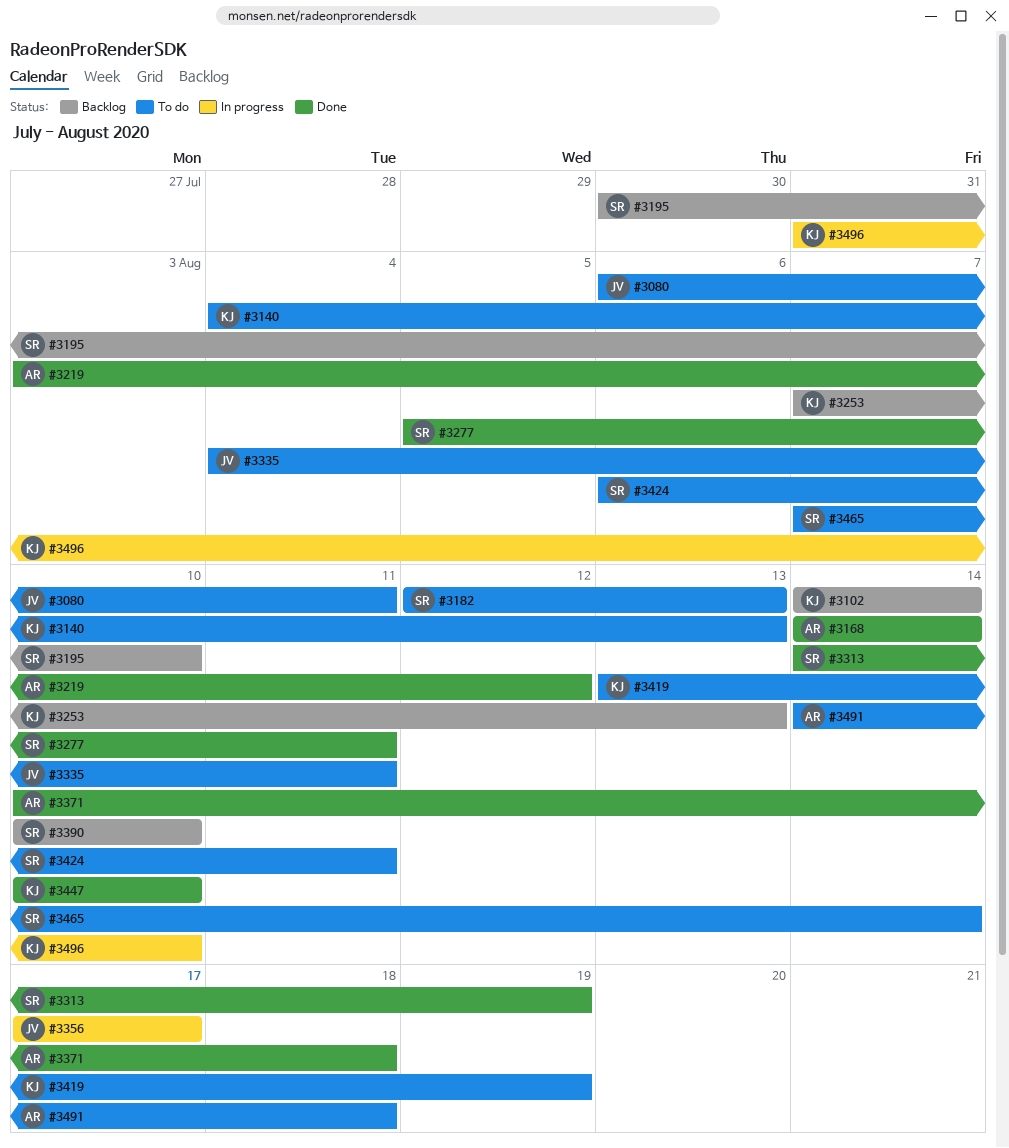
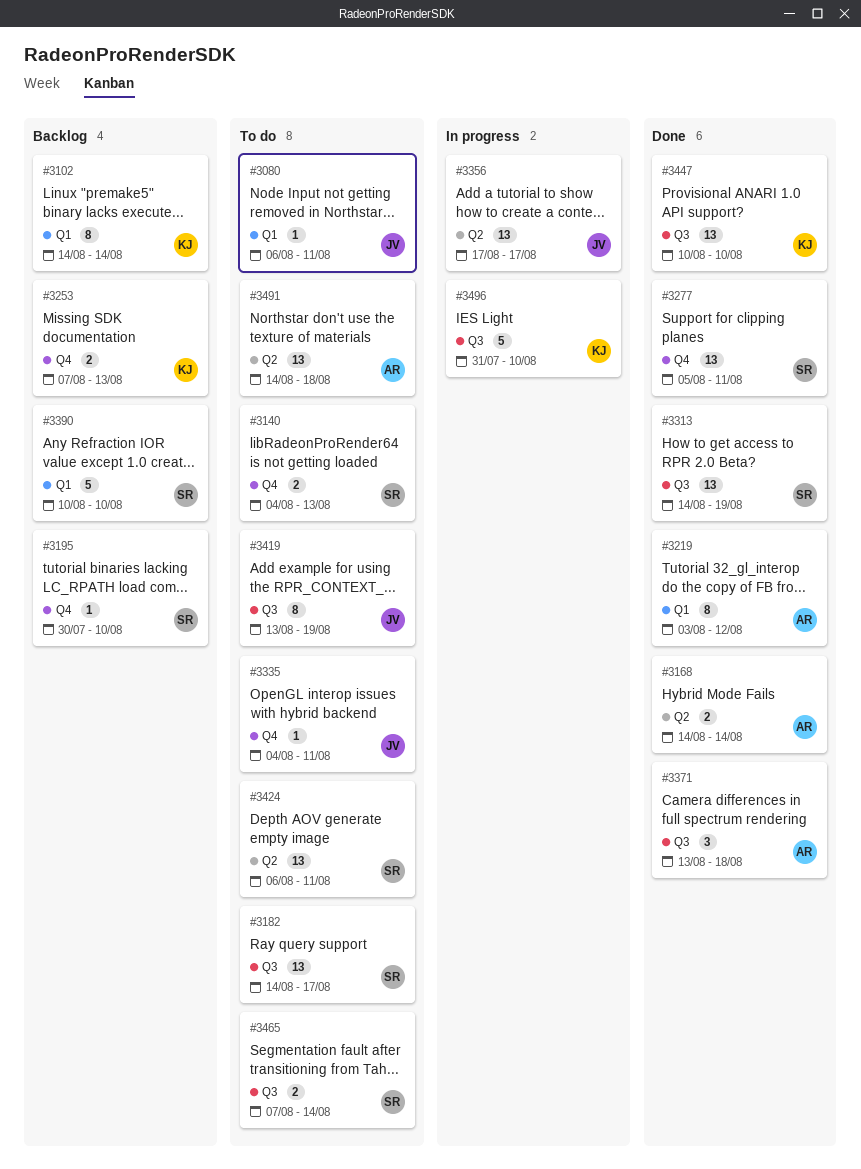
#3140, owner: KJ -> SR
#3182, start: Aug 12 -> Aug 14
#3182, due: Aug 13 -> Aug 17
#3371, start: Aug 10 -> Aug 13
#3419, owner: KJ -> JV

